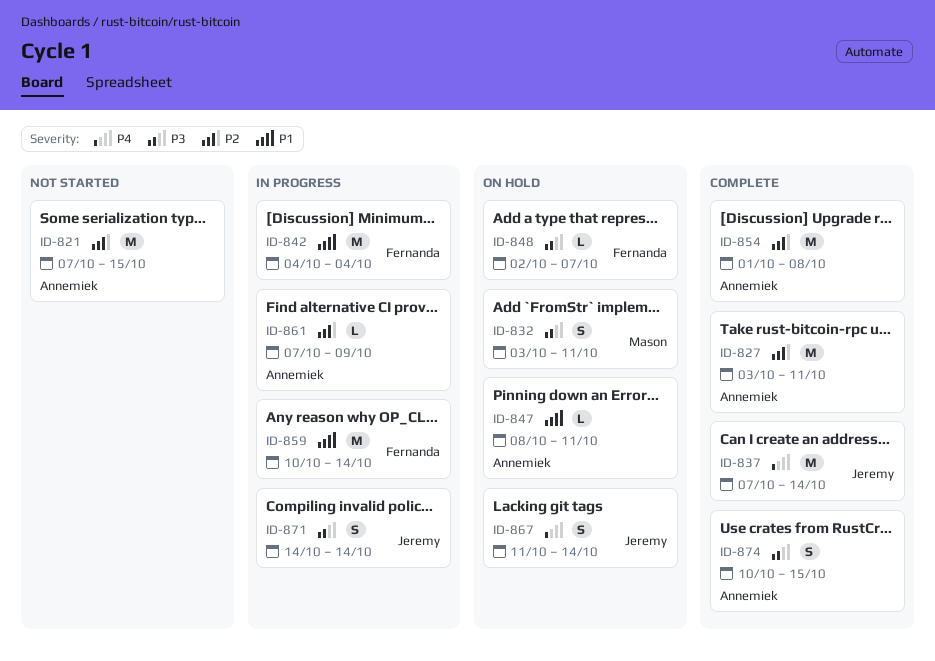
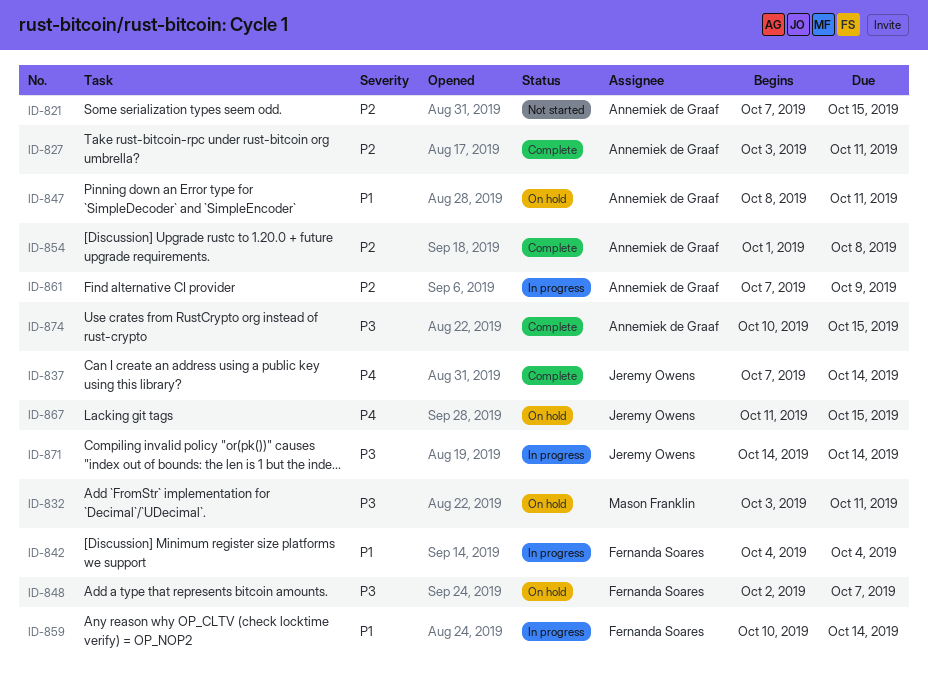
ID-867, due: Oct 14 -> Oct 15

